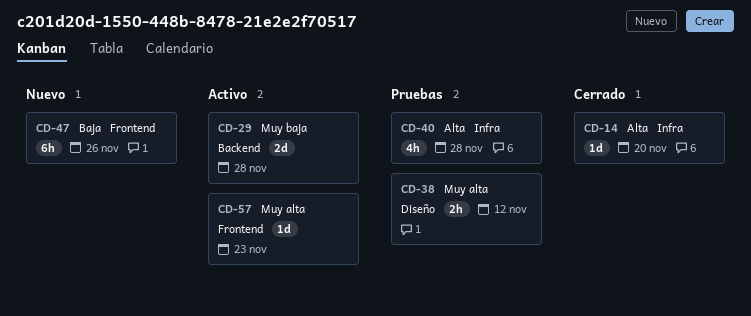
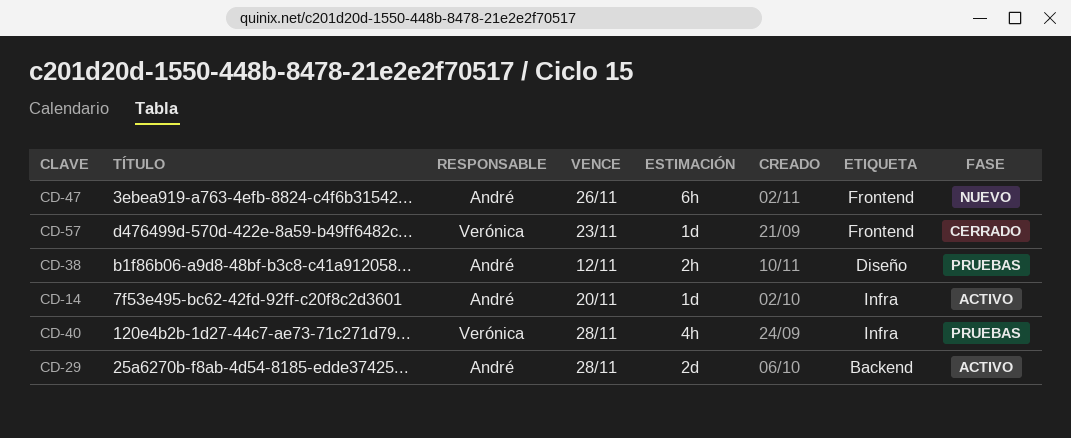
CD-14, status: Cerrado -> Activo
CD-57, status: Activo -> Cerrado

